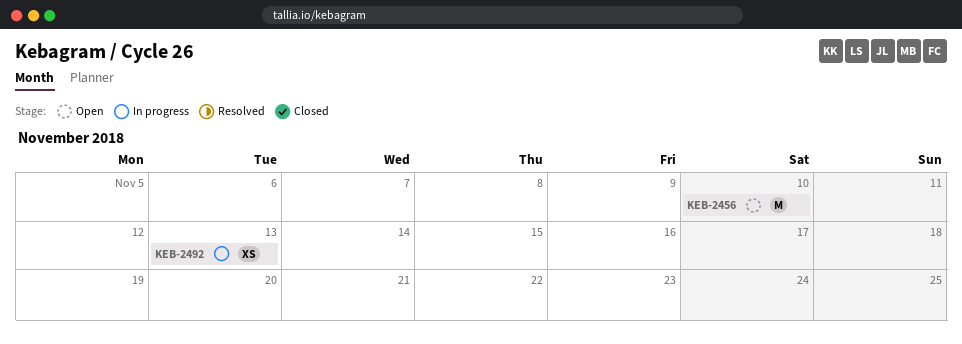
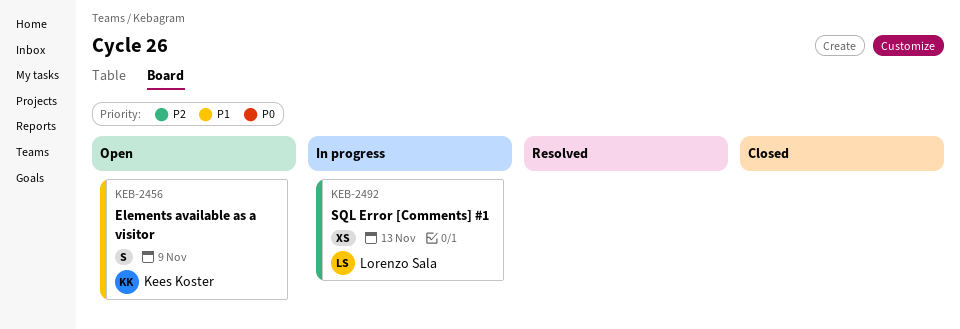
KEB-2456, estimate: M -> S
KEB-2456, due: Nov 10 -> Nov 9

